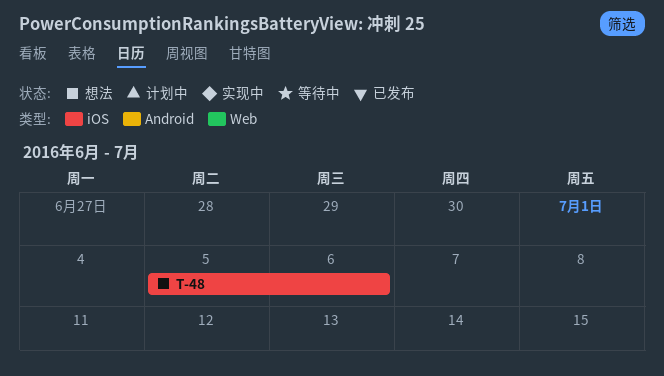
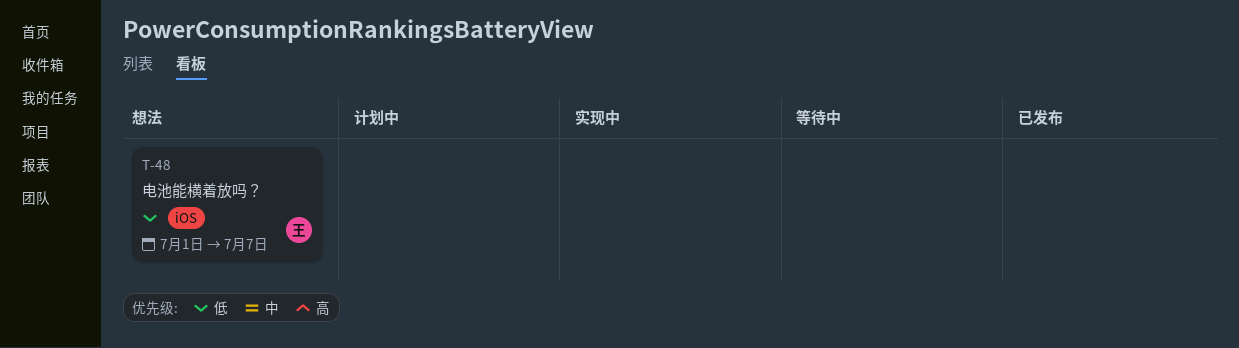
T-48, start: Jul 5 -> Jul 1
T-48, due: Jul 6 -> Jul 7

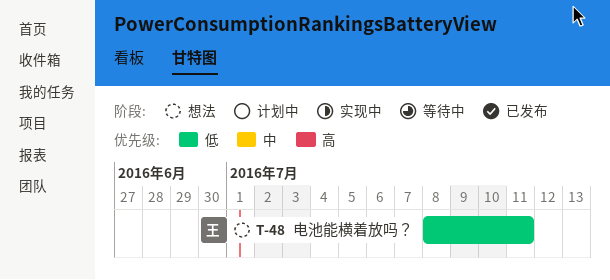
T-48, start: Jul 1 -> Jul 8
T-48, due: Jul 7 -> Jul 11

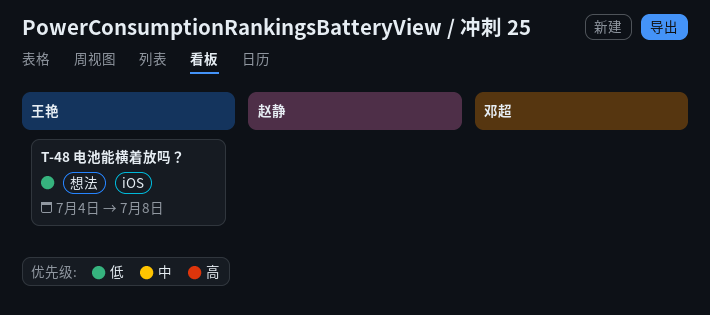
T-48, start: Jul 8 -> Jul 4
T-48, due: Jul 11 -> Jul 8

